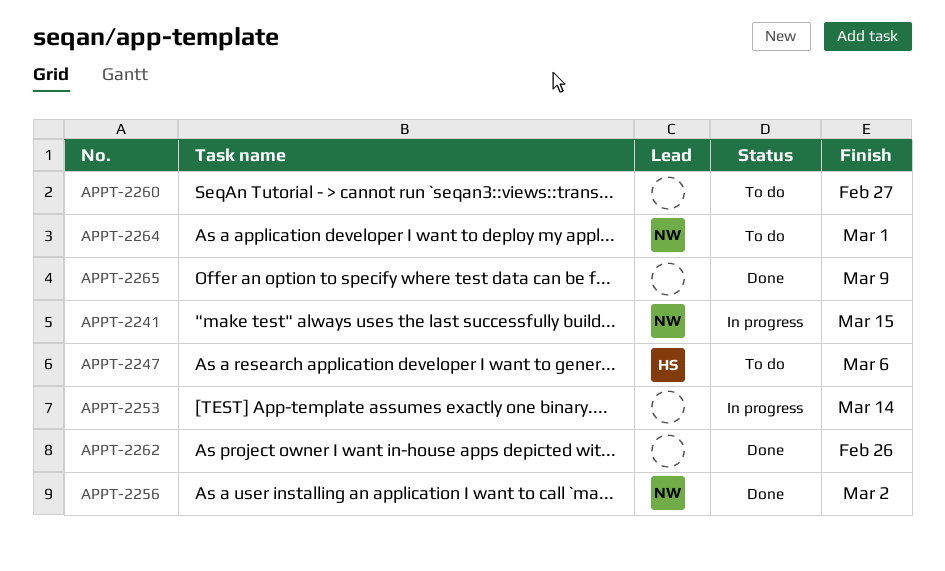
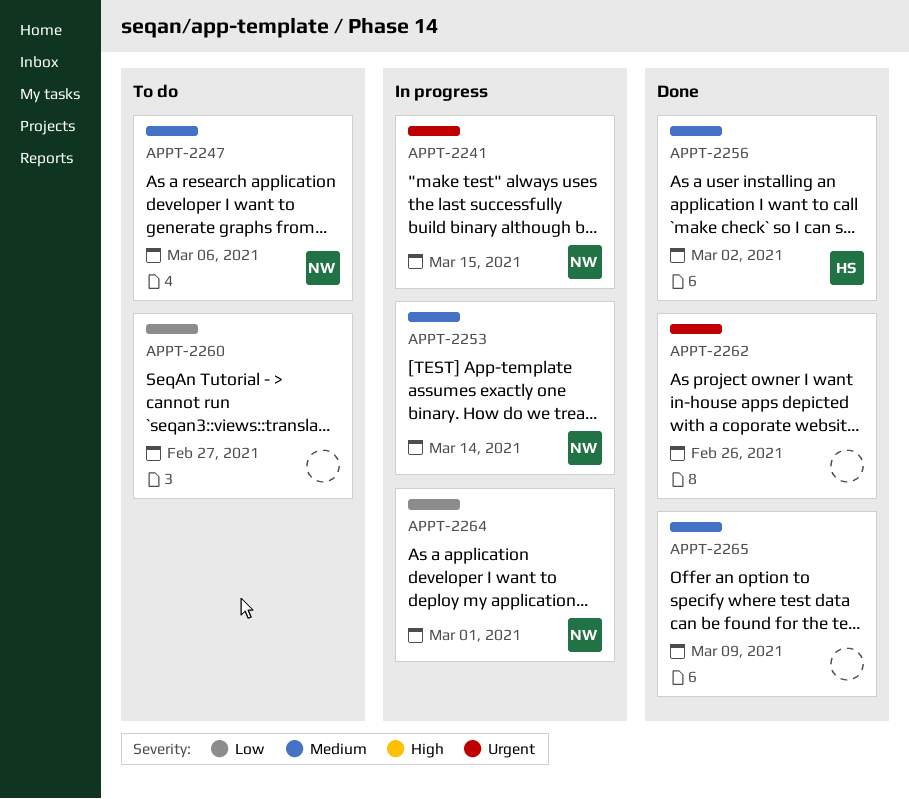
APPT-2247, owner: HS -> NW
APPT-2253, owner: none -> NW
APPT-2256, owner: NW -> HS
APPT-2264, status: To do -> In progress

